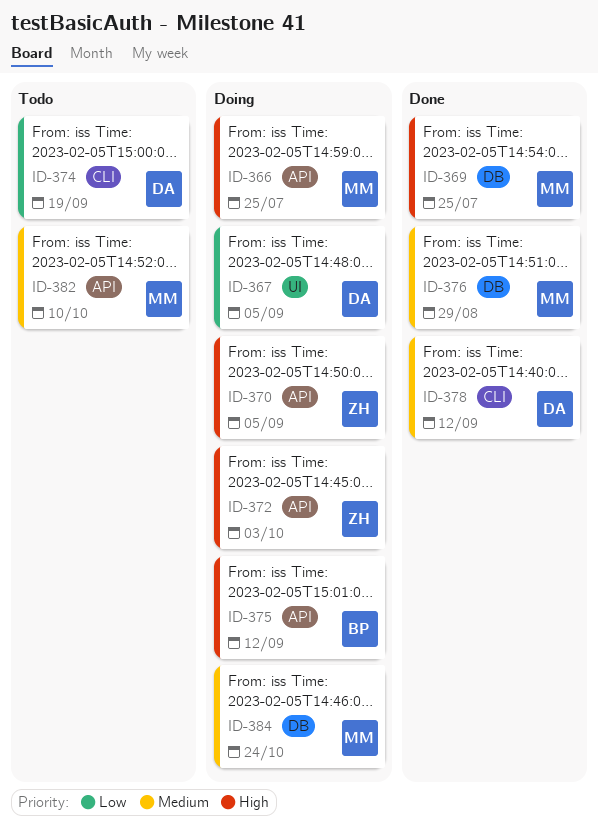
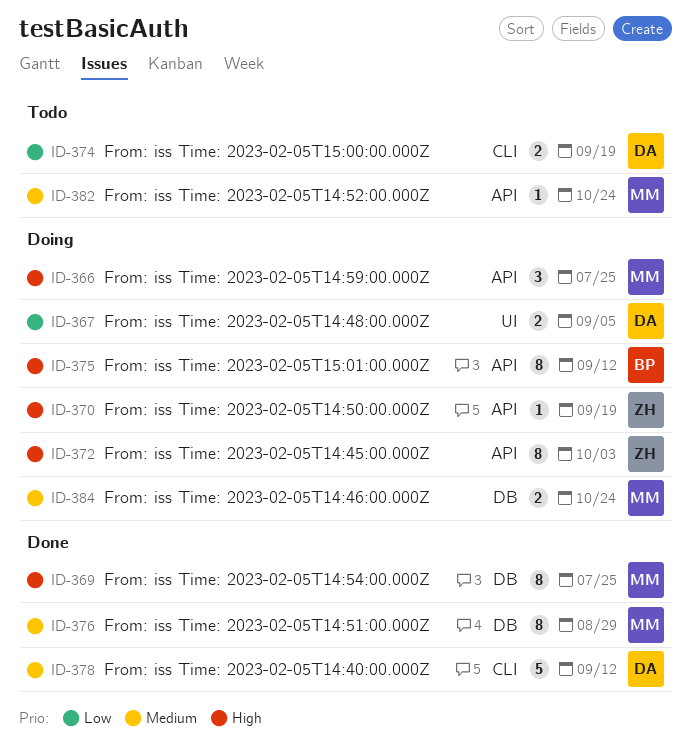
ID-370, due: Sep 5 -> Sep 19
ID-382, due: Oct 10 -> Oct 24

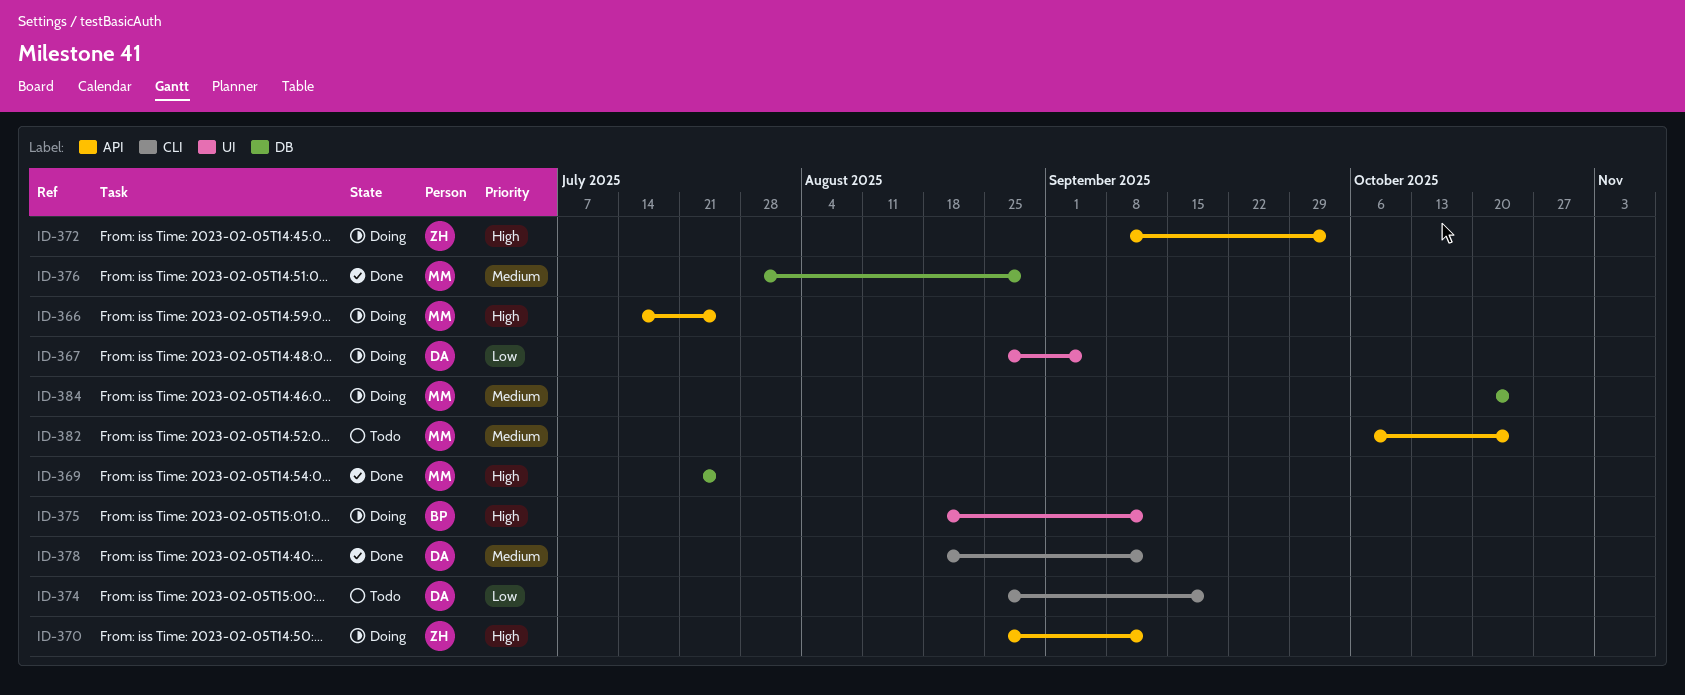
ID-370, due: Sep 19 -> Sep 12
ID-375, label: API -> UI

